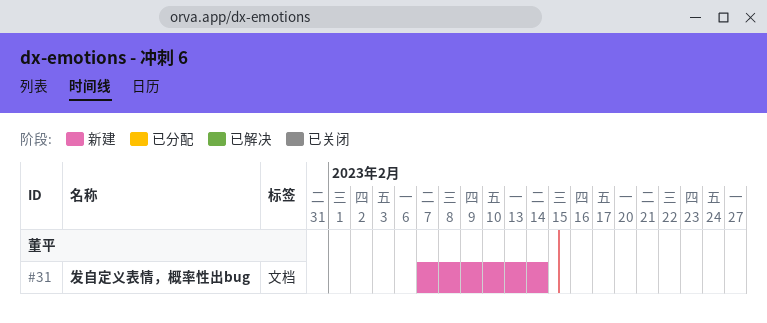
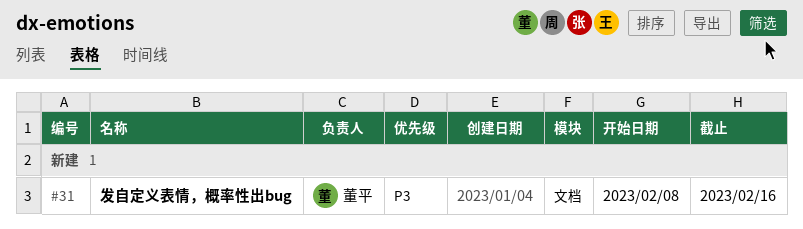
#31, start: Feb 7 -> Feb 8
#31, due: Feb 14 -> Feb 16

